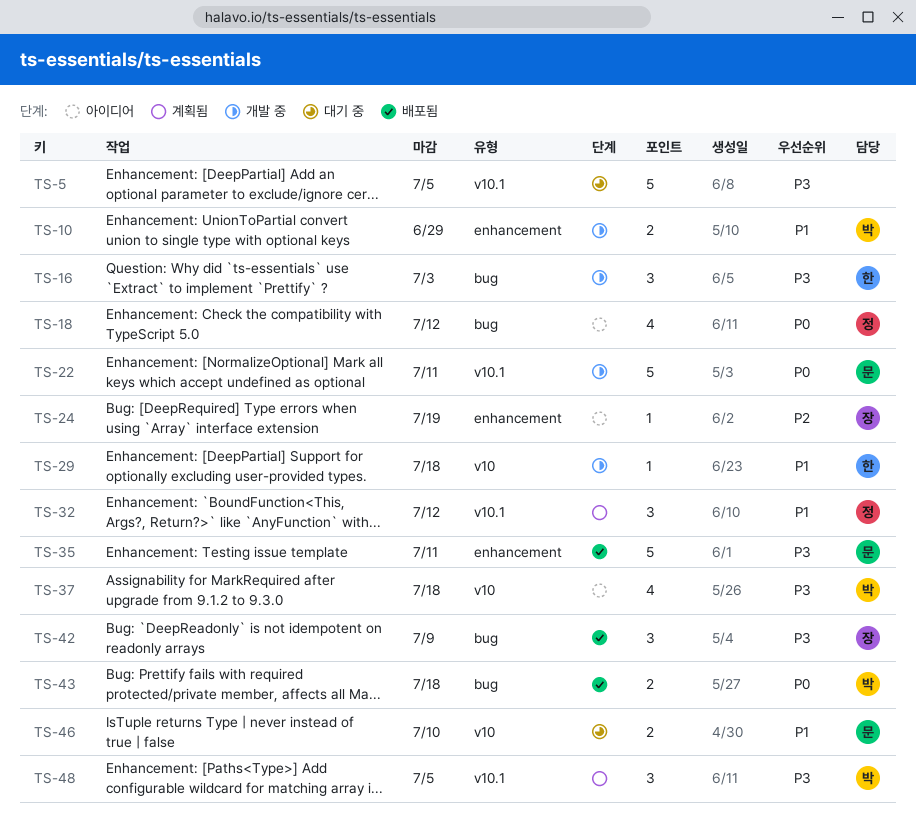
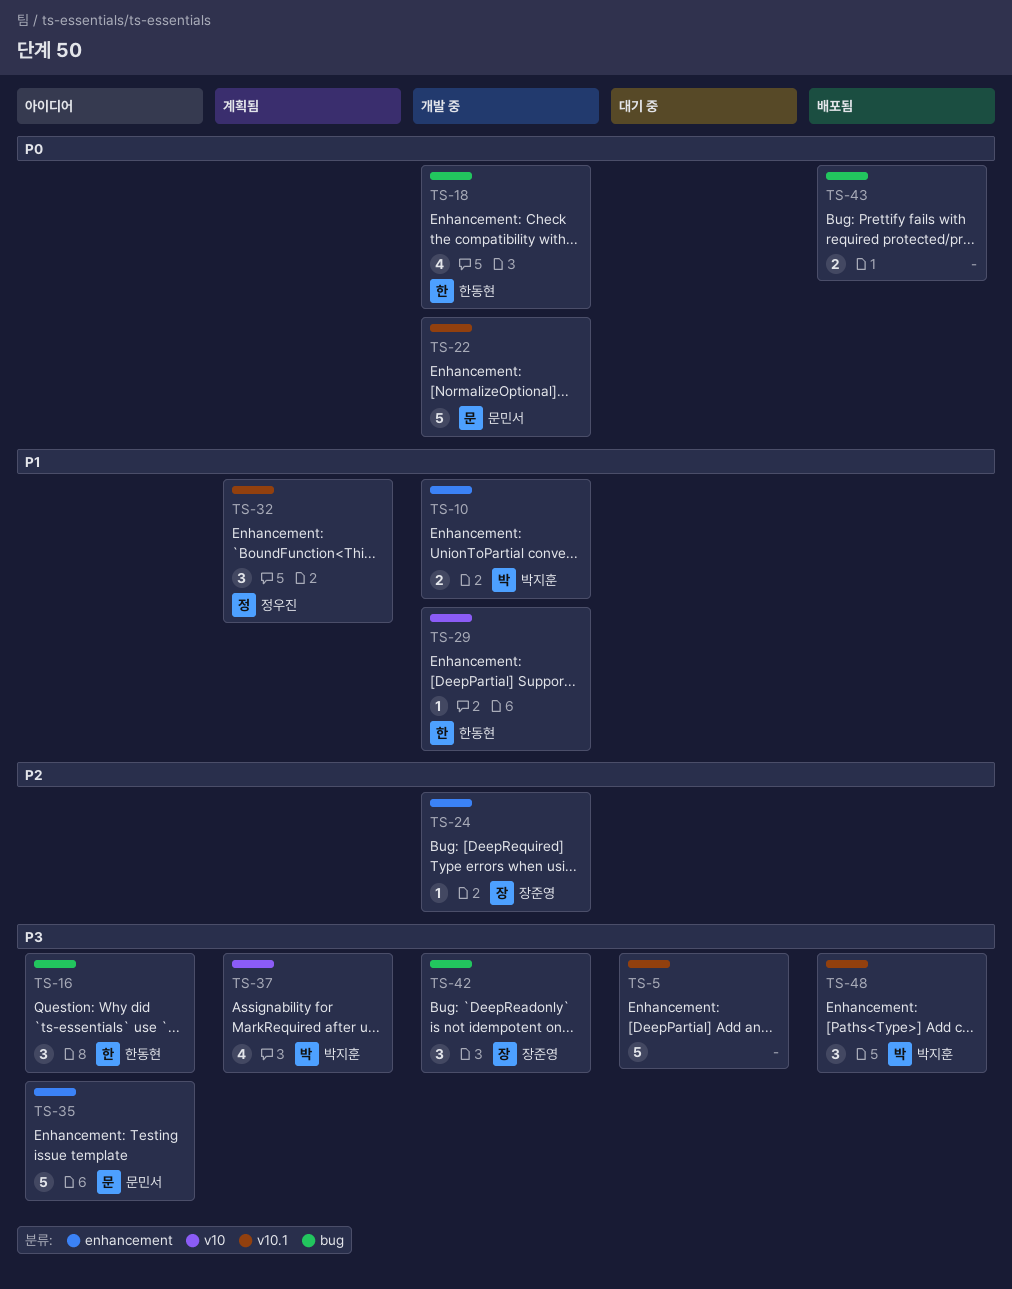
TS-16, status: 개발 중 -> 아이디어
TS-18, status: 아이디어 -> 개발 중
TS-18, owner: 정우진 -> 한동현
TS-24, status: 아이디어 -> 개발 중
TS-35, status: 배포됨 -> 아이디어
TS-37, status: 아이디어 -> 계획됨
TS-42, status: 배포됨 -> 개발 중
TS-43, owner: 박지훈 -> none
TS-46: present -> none
TS-48, status: 계획됨 -> 배포됨

